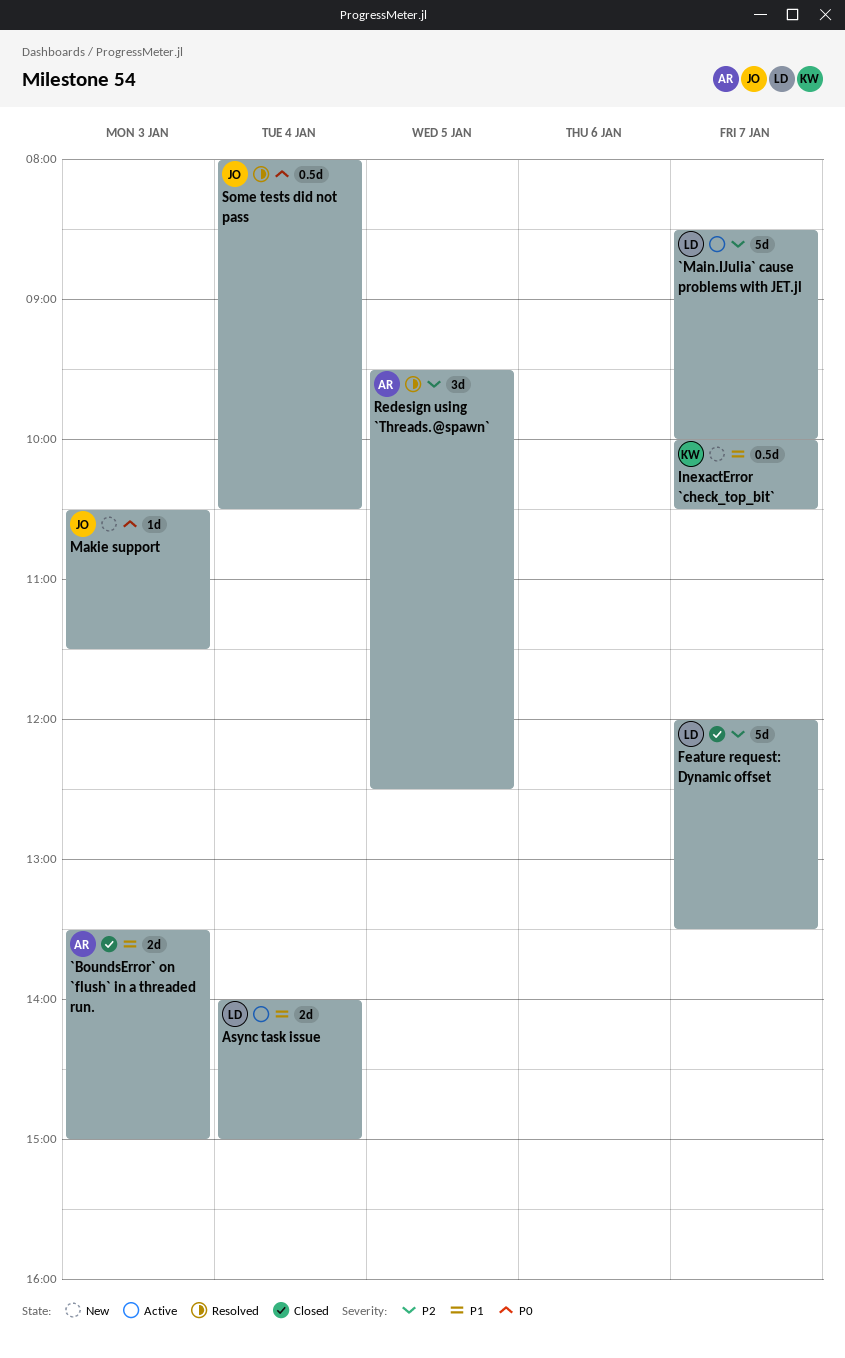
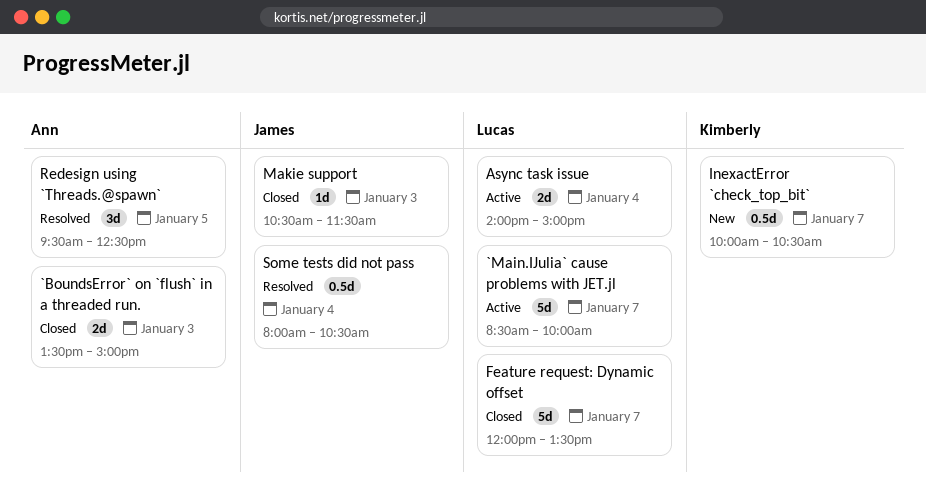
Makie support, status: New -> Closed

